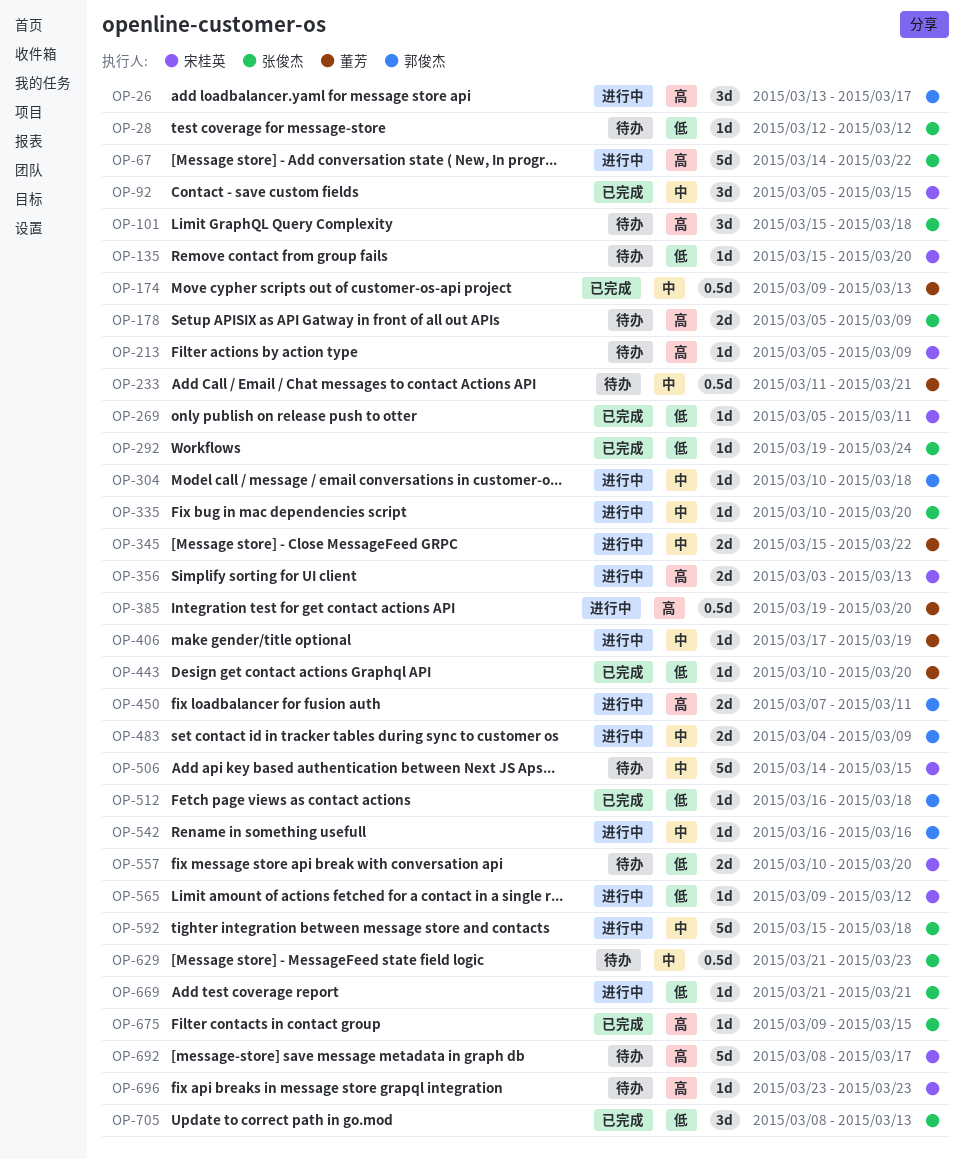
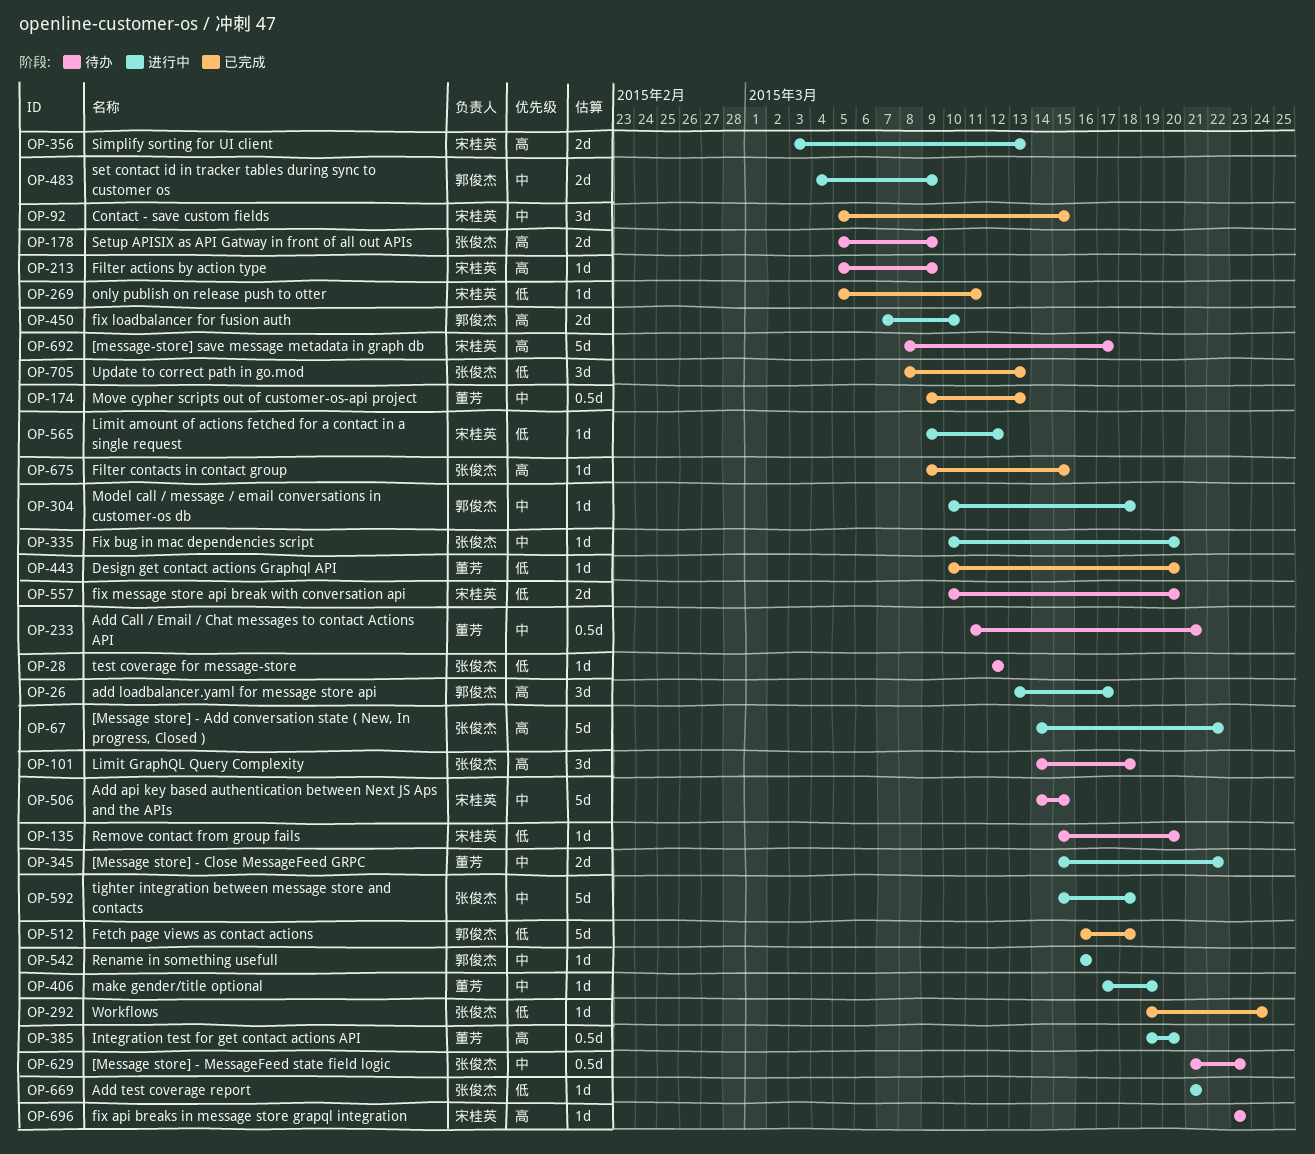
OP-101, start: Mar 15 -> Mar 14
OP-450, due: Mar 11 -> Mar 10
OP-512, estimate: 1d -> 5d

